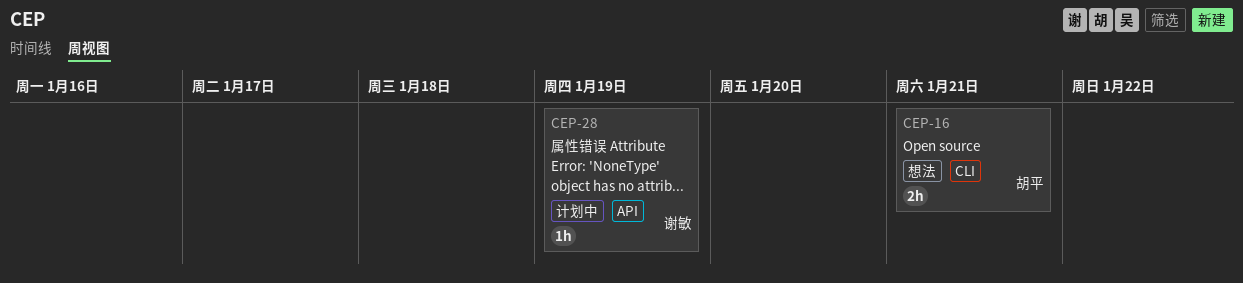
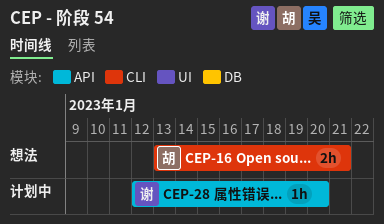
CEP-28, due: Jan 19 -> Jan 20

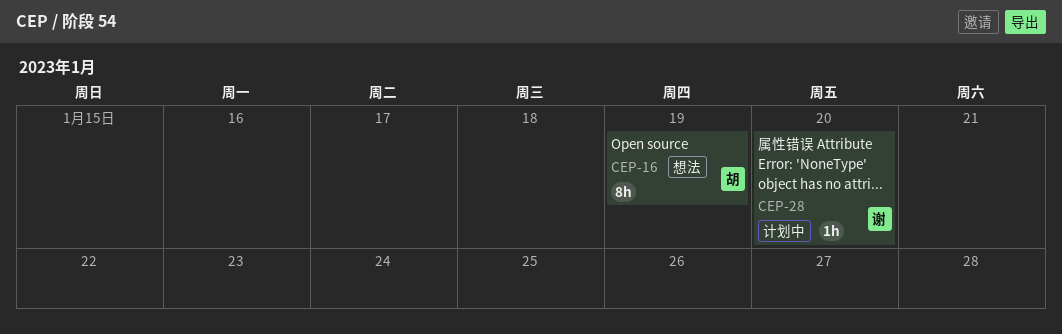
CEP-16, estimate: 2h -> 8h
CEP-16, due: Jan 21 -> Jan 19

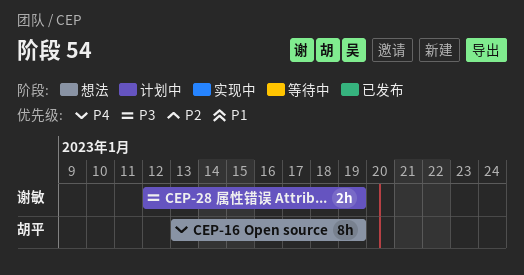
CEP-28, estimate: 1h -> 2h
CEP-28, due: Jan 20 -> Jan 19

